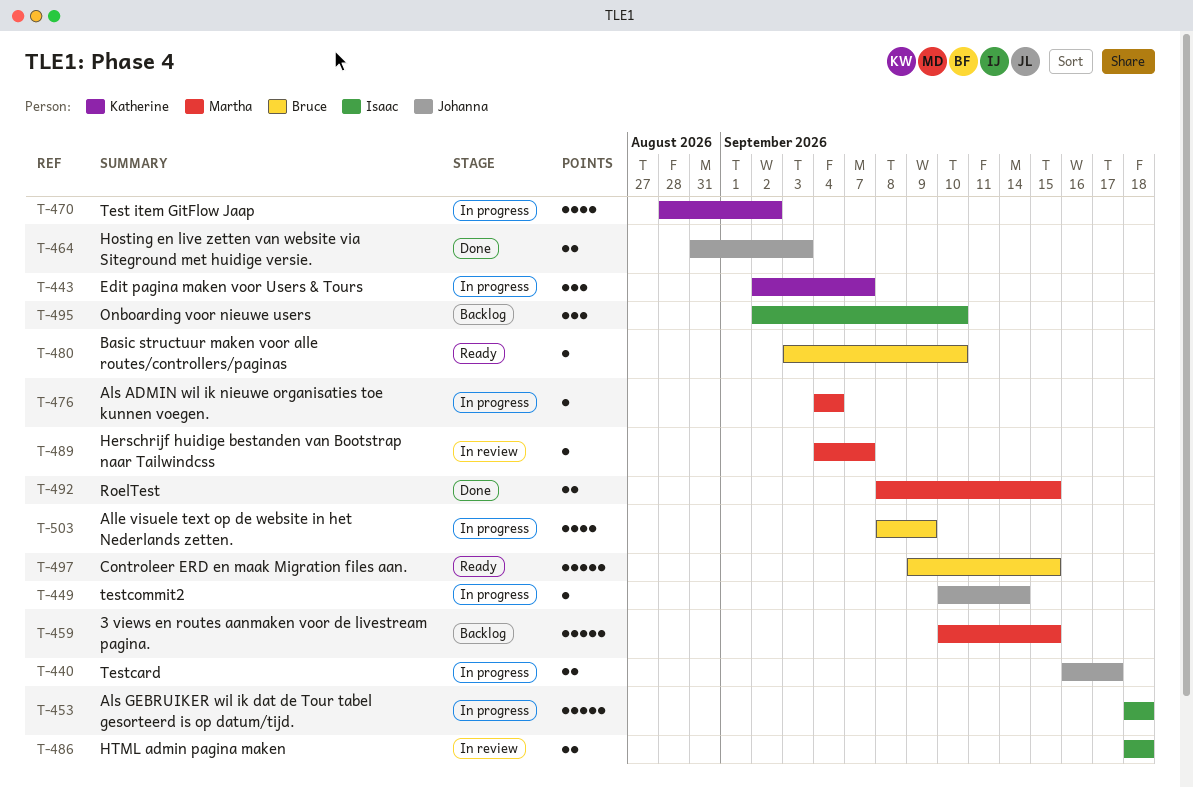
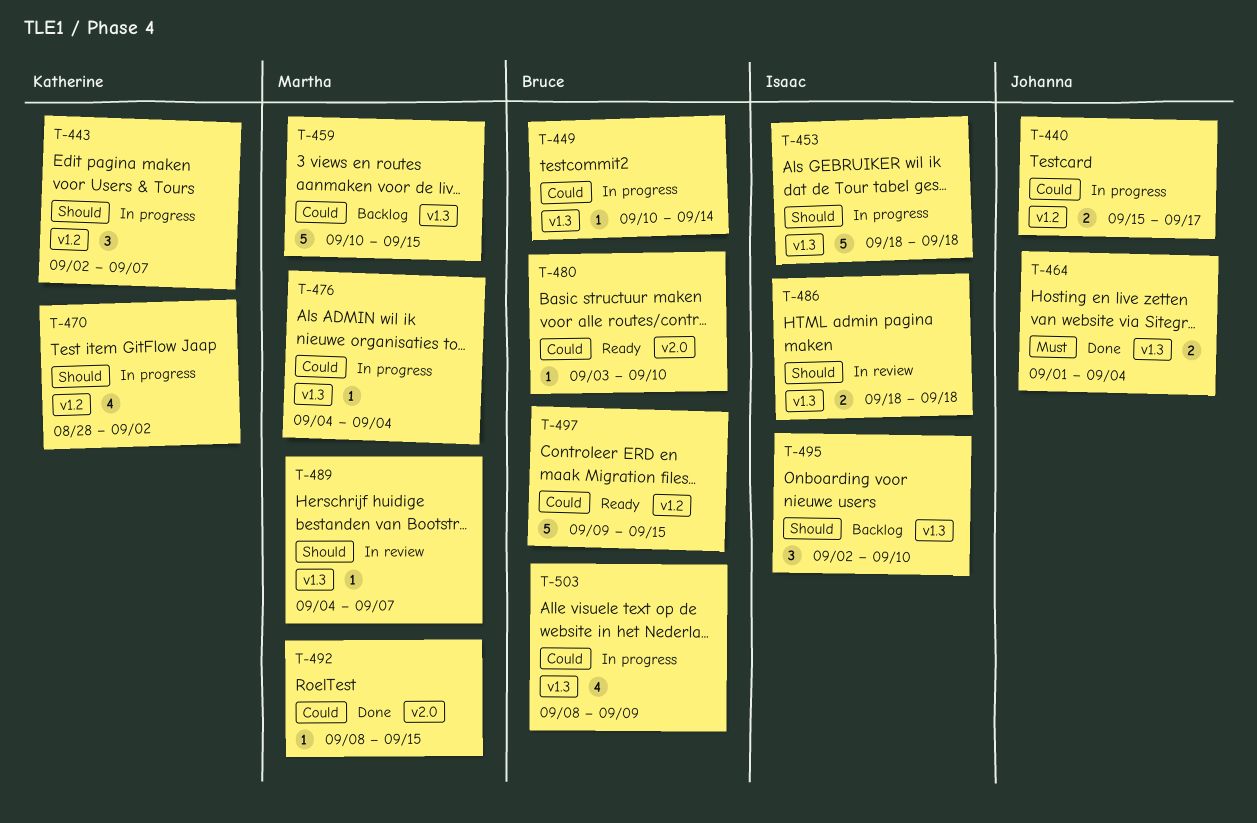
T-440, start: Sep 16 -> Sep 15
T-449, owner: Johanna -> Bruce
T-464, start: Aug 31 -> Sep 1
T-464, due: Sep 3 -> Sep 4
T-492, estimate: 2 -> 1

